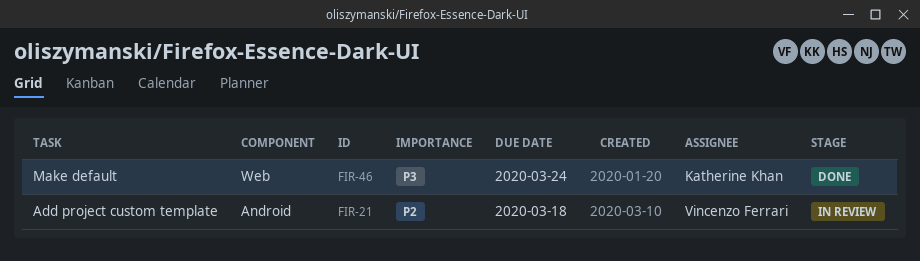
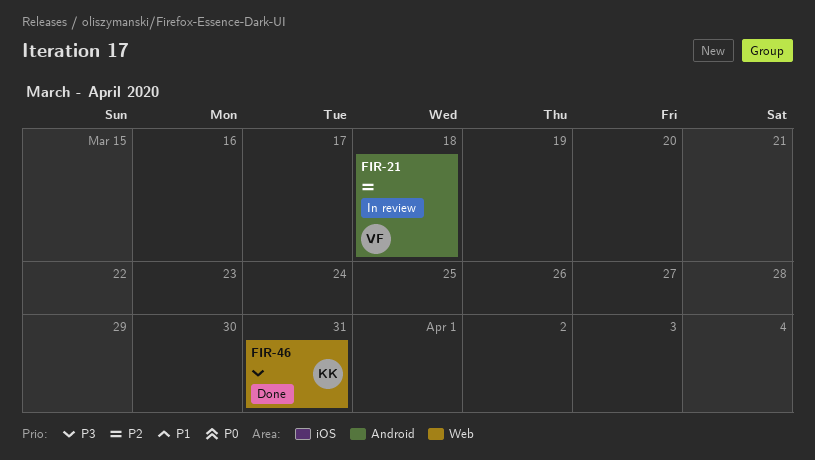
FIR-46, due: Mar 24 -> Mar 31

